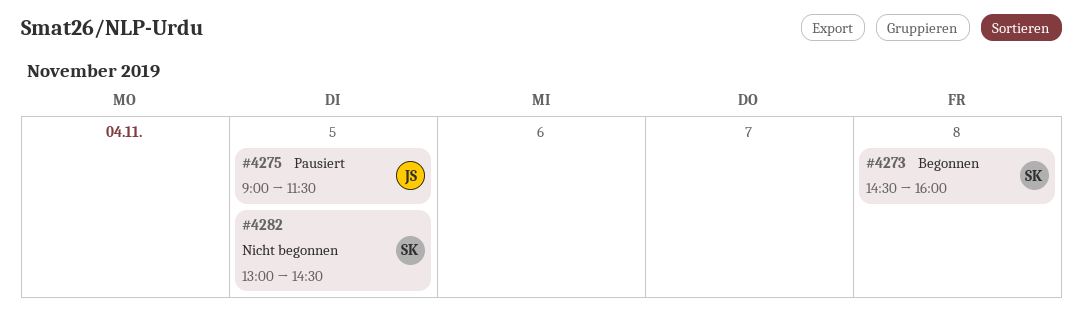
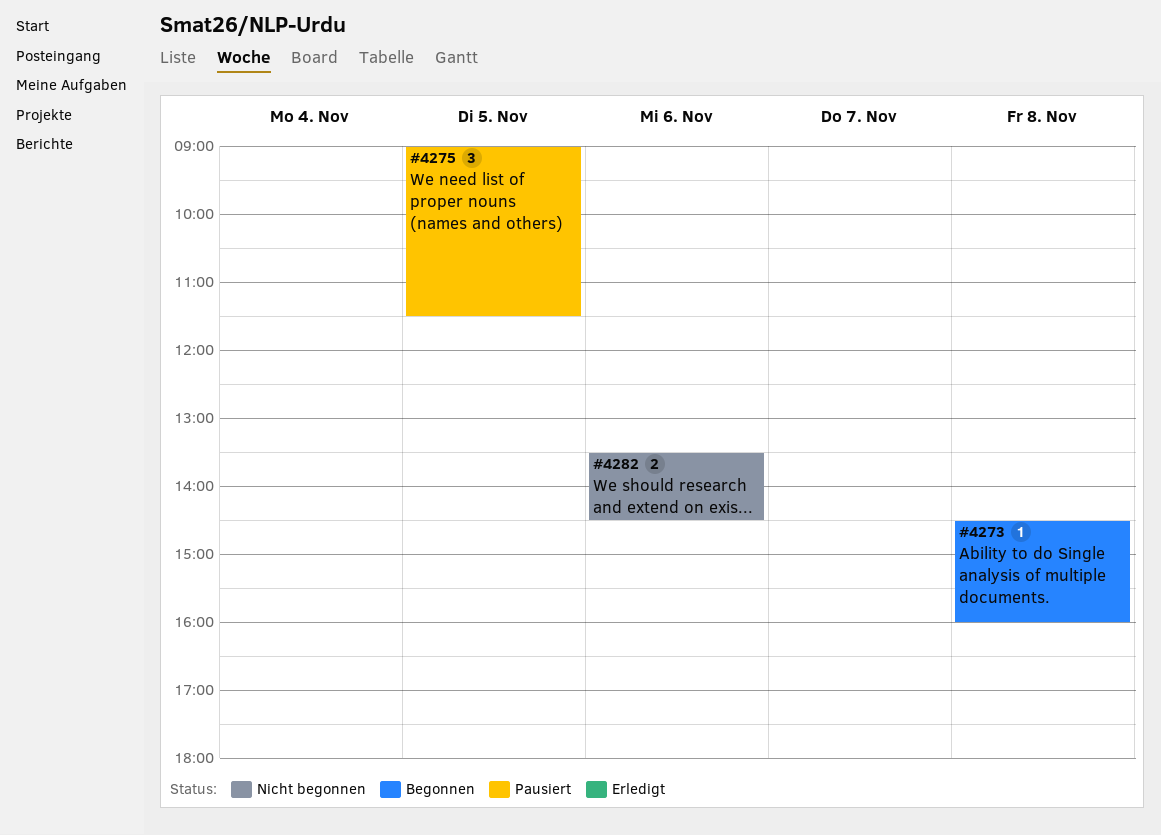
#4282, day: Nov 5 -> Nov 6
#4282, begins: 13:00 -> 13:30

